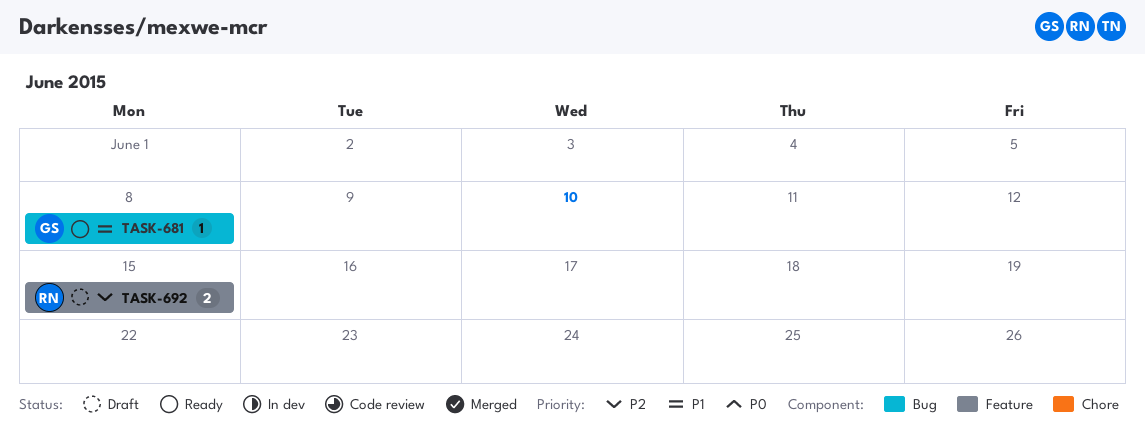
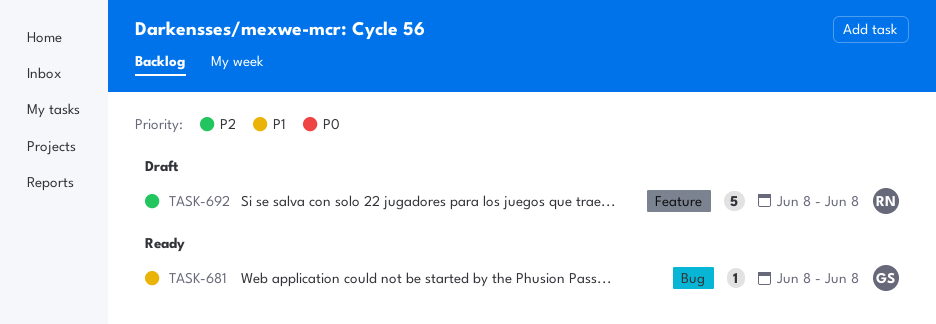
TASK-692, estimate: 2 -> 5
TASK-692, start: Jun 15 -> Jun 8
TASK-692, due: Jun 15 -> Jun 8

